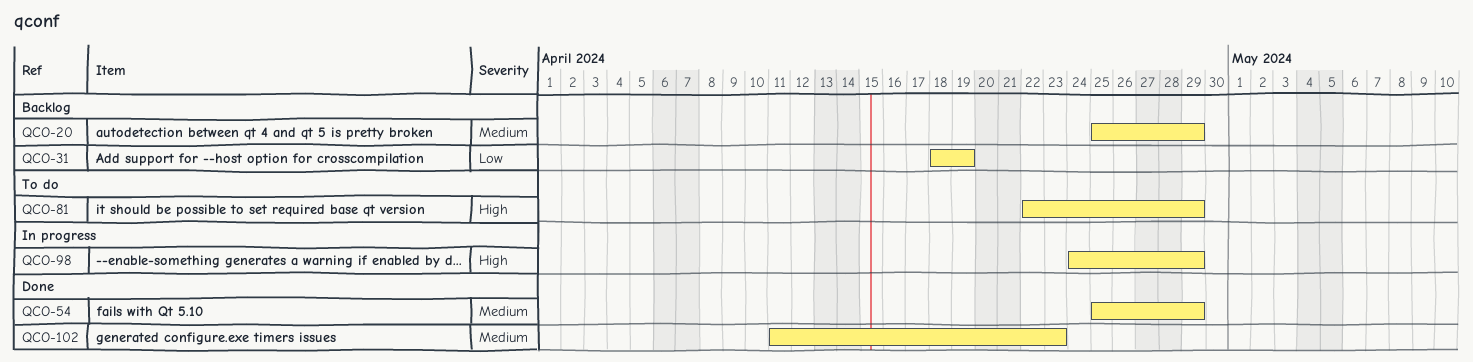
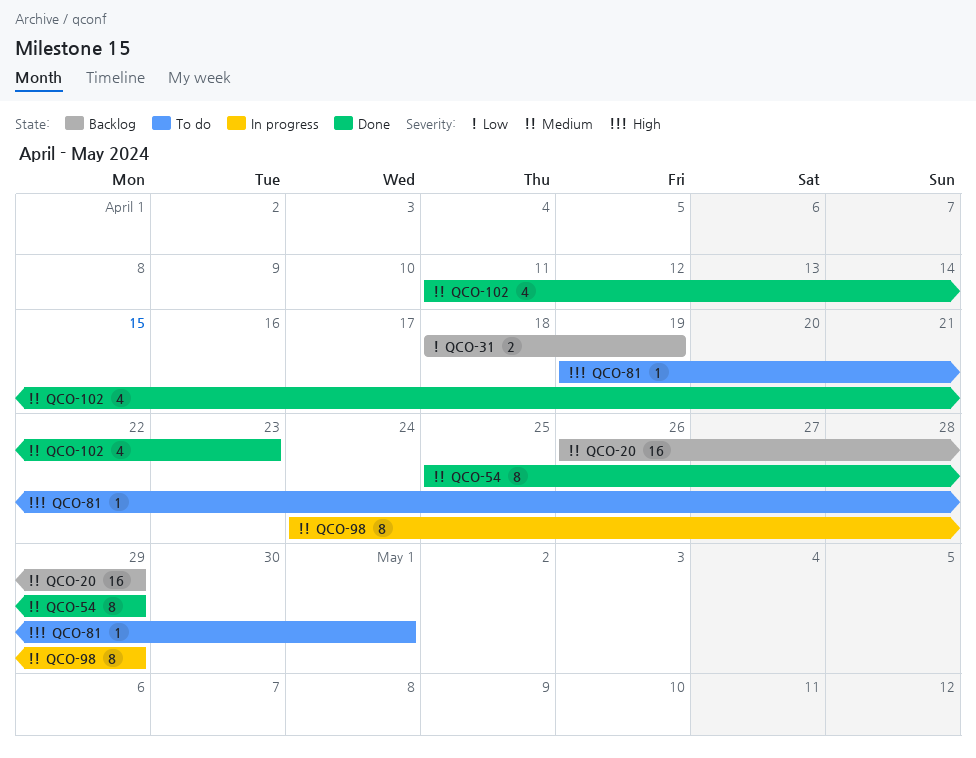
QCO-20, start: Apr 25 -> Apr 26
QCO-81, start: Apr 22 -> Apr 19
QCO-81, due: Apr 29 -> May 1
QCO-98, priority: High -> Medium

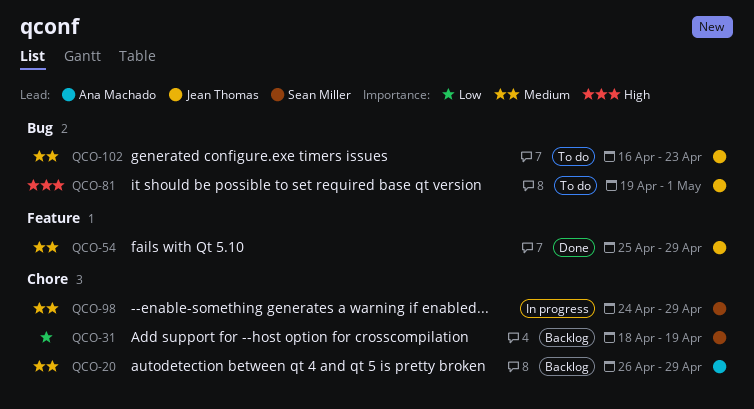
QCO-102, status: Done -> To do
QCO-102, start: Apr 11 -> Apr 16

